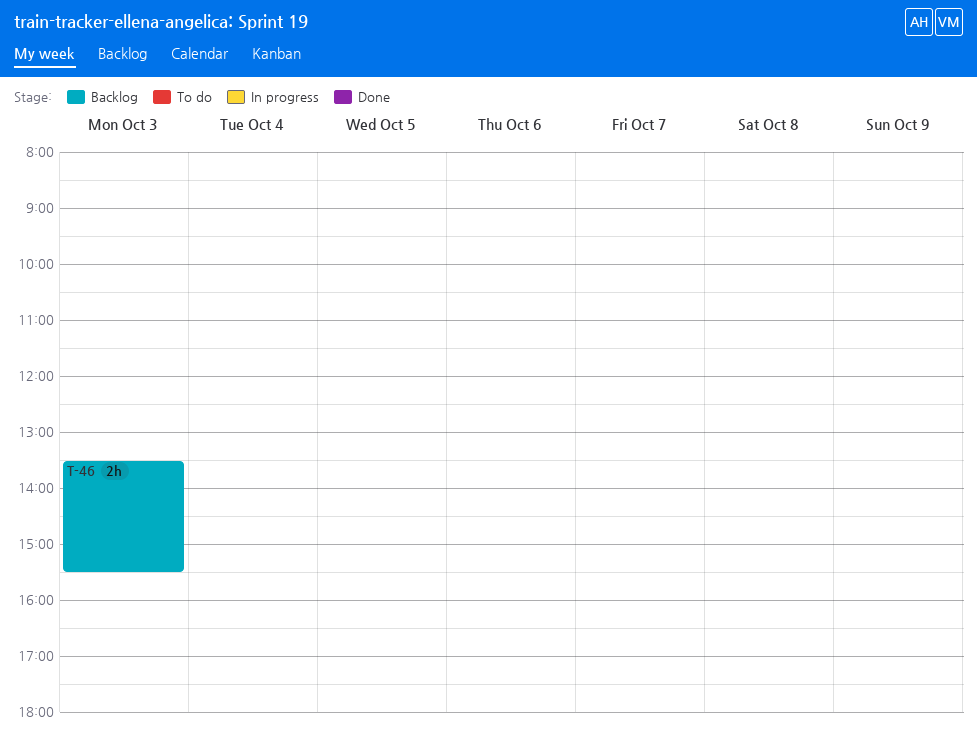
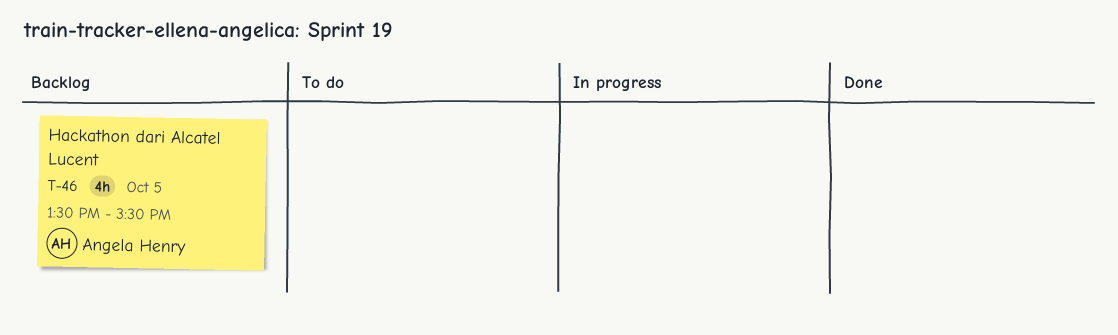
T-46, estimate: 2h -> 4h
T-46, day: Oct 3 -> Oct 5

